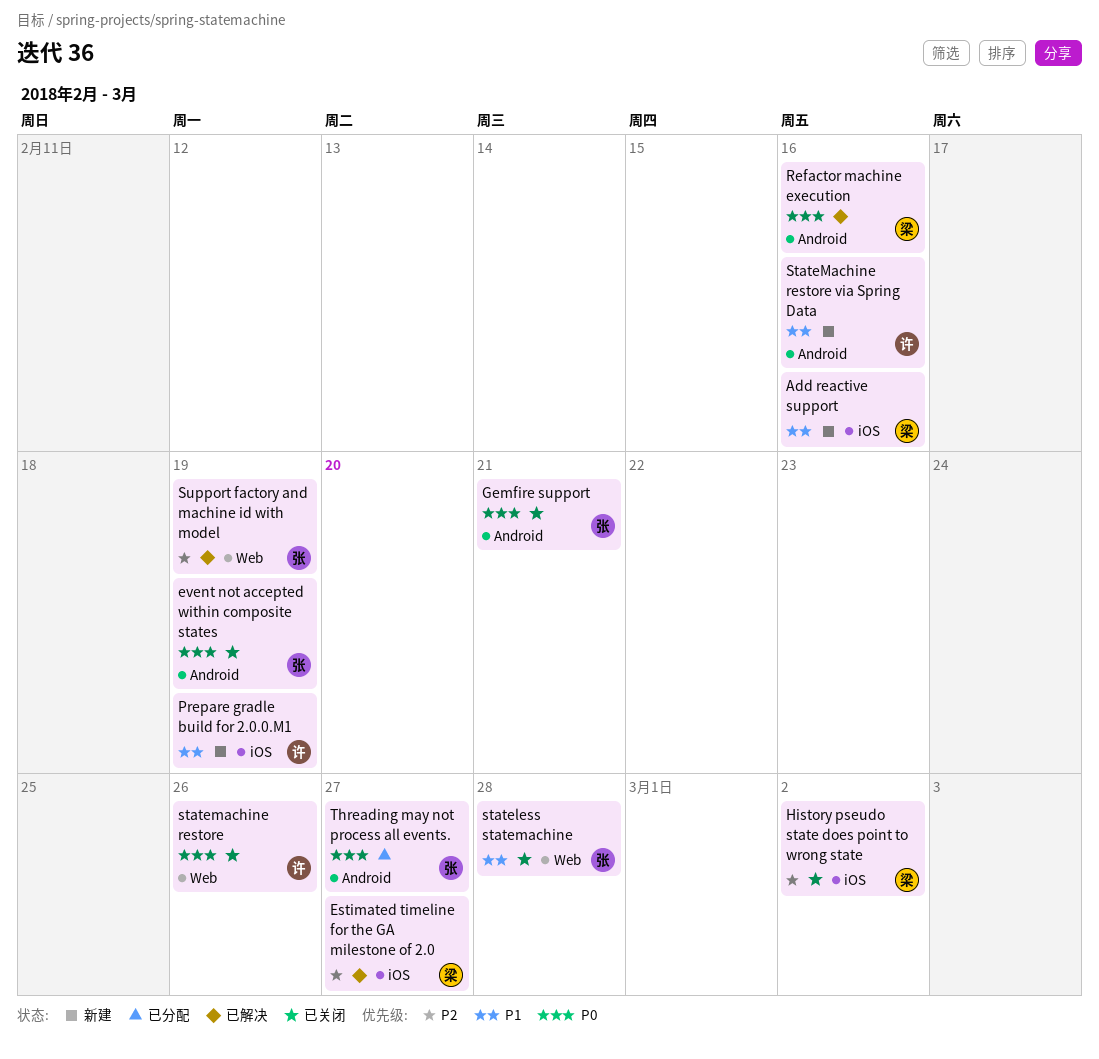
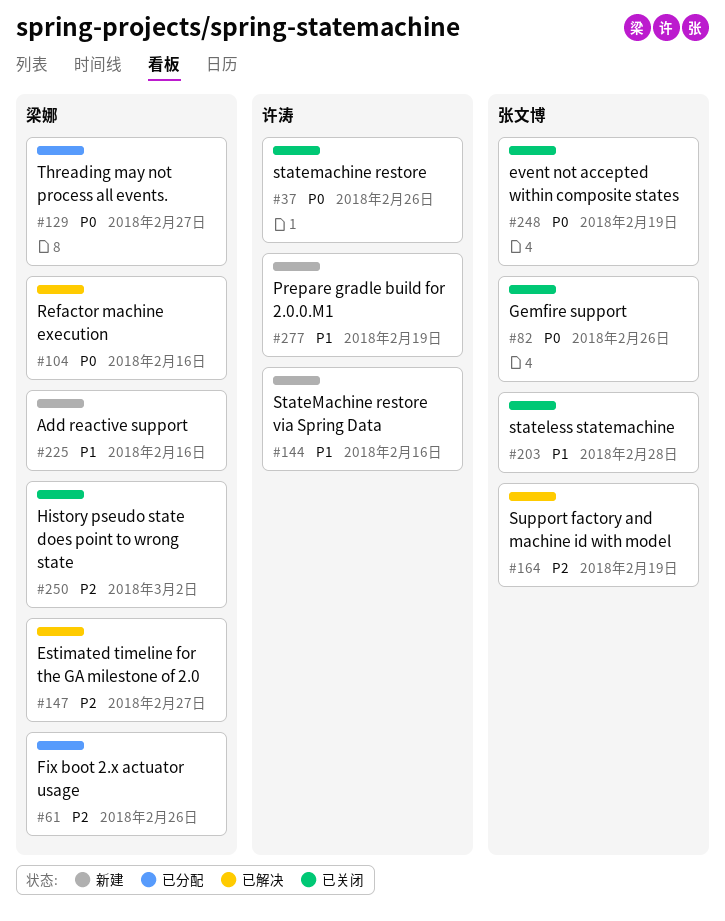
Fix boot 2.x actuator usage: none -> present
Gemfire support, due: Feb 21 -> Feb 26
Threading may not process all events., owner: 张文博 -> 梁娜

